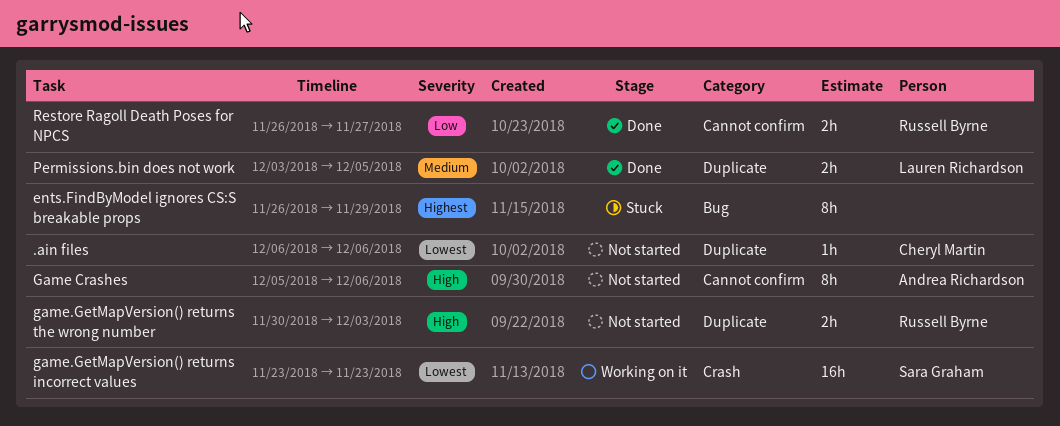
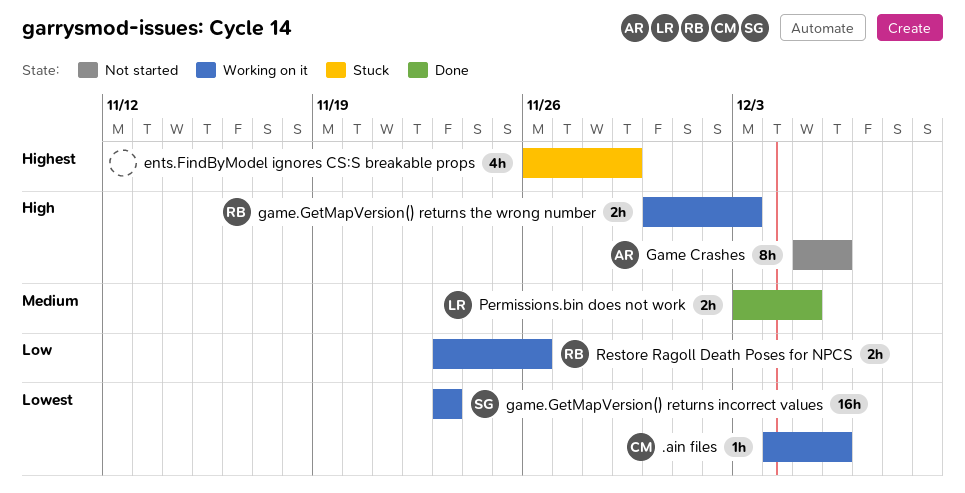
.ain files, status: Not started -> Working on it
.ain files, start: Dec 6 -> Dec 4
ents.FindByModel ignores CS:S breakable props, estimate: 8h -> 4h
game.GetMapVersion() returns the wrong number, status: Not started -> Working on it
Restore Ragoll Death Poses for NPCS, status: Done -> Working on it
Restore Ragoll Death Poses for NPCS, start: Nov 26 -> Nov 23
Restore Ragoll Death Poses for NPCS, due: Nov 27 -> Nov 26

